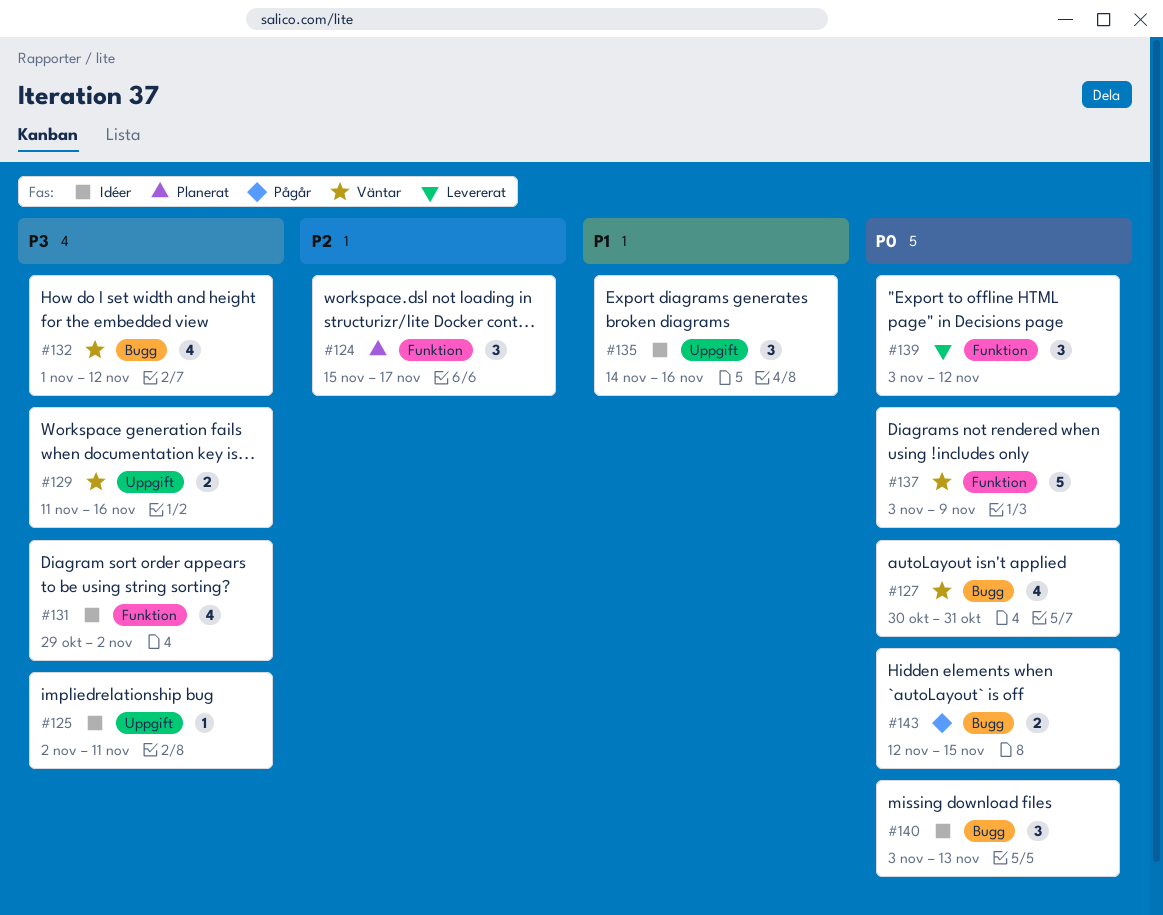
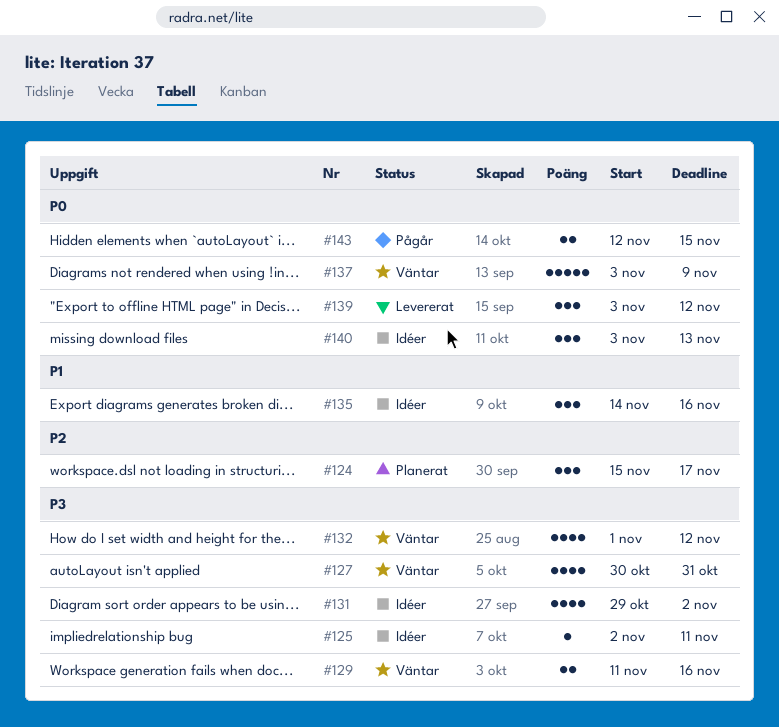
#127, priority: P0 -> P3

